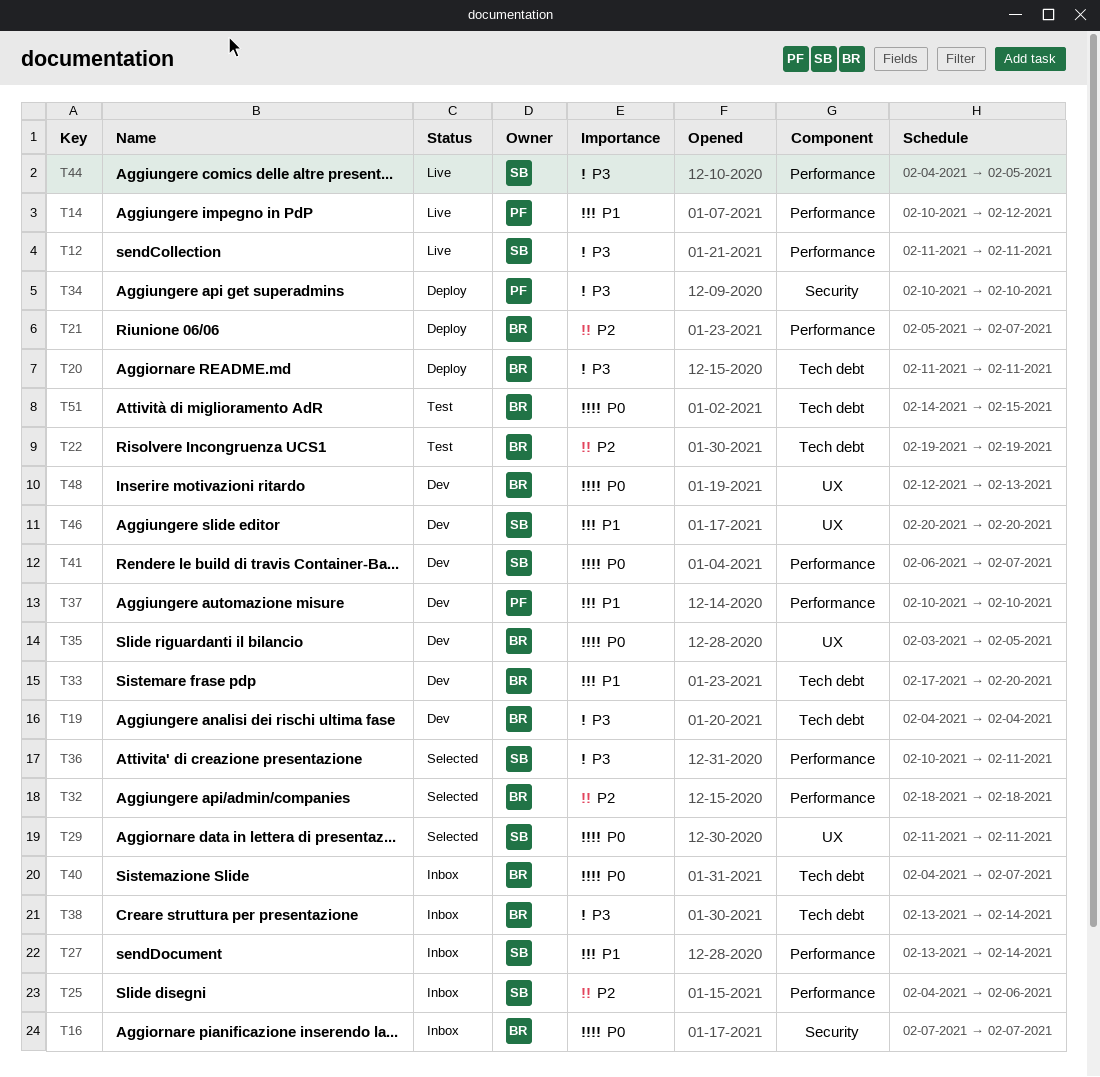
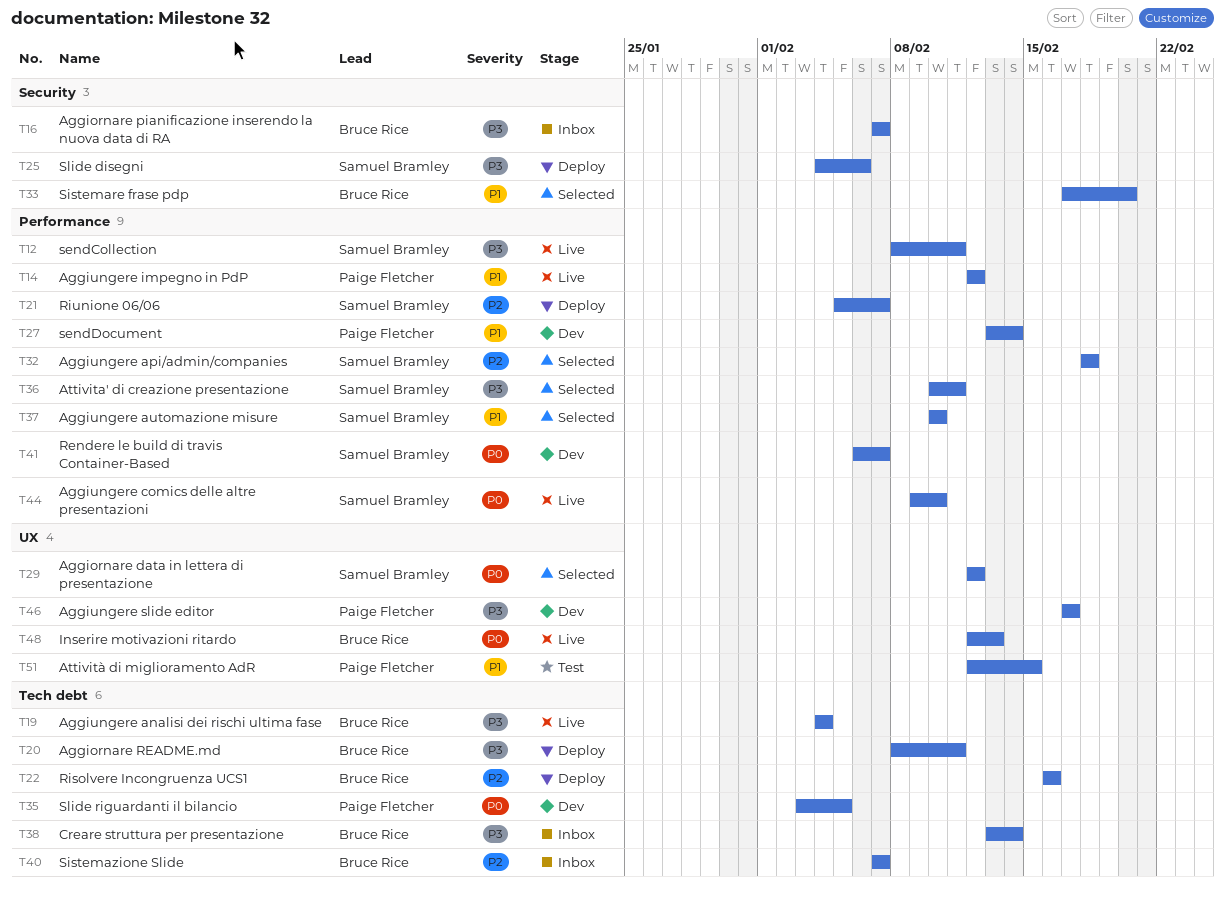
T12, start: Feb 11 -> Feb 8
T14, start: Feb 10 -> Feb 12
T16, priority: P0 -> P3
T19, status: Dev -> Live
T20, start: Feb 11 -> Feb 8
T21, owner: Bruce Rice -> Samuel Bramley
T22, status: Test -> Deploy
T22, start: Feb 19 -> Feb 16
T22, due: Feb 19 -> Feb 16
T25, status: Inbox -> Deploy
T25, priority: P2 -> P3
T25, label: Performance -> Security
T27, status: Inbox -> Dev
T27, owner: Samuel Bramley -> Paige Fletcher
T29, start: Feb 11 -> Feb 12
T29, due: Feb 11 -> Feb 12
T32, owner: Bruce Rice -> Samuel Bramley
T33, status: Dev -> Selected
T33, label: Tech debt -> Security
T34: present -> none
T35, owner: Bruce Rice -> Paige Fletcher
T35, label: UX -> Tech debt
T37, status: Dev -> Selected
T37, owner: Paige Fletcher -> Samuel Bramley
T40, priority: P0 -> P2
T40, start: Feb 4 -> Feb 7
T44, priority: P3 -> P0
T44, start: Feb 4 -> Feb 9
T44, due: Feb 5 -> Feb 10
T46, owner: Samuel Bramley -> Paige Fletcher
T46, priority: P1 -> P3
T46, start: Feb 20 -> Feb 17
T46, due: Feb 20 -> Feb 17
T48, status: Dev -> Live
T51, owner: Bruce Rice -> Paige Fletcher
T51, priority: P0 -> P1
T51, label: Tech debt -> UX
T51, start: Feb 14 -> Feb 12

